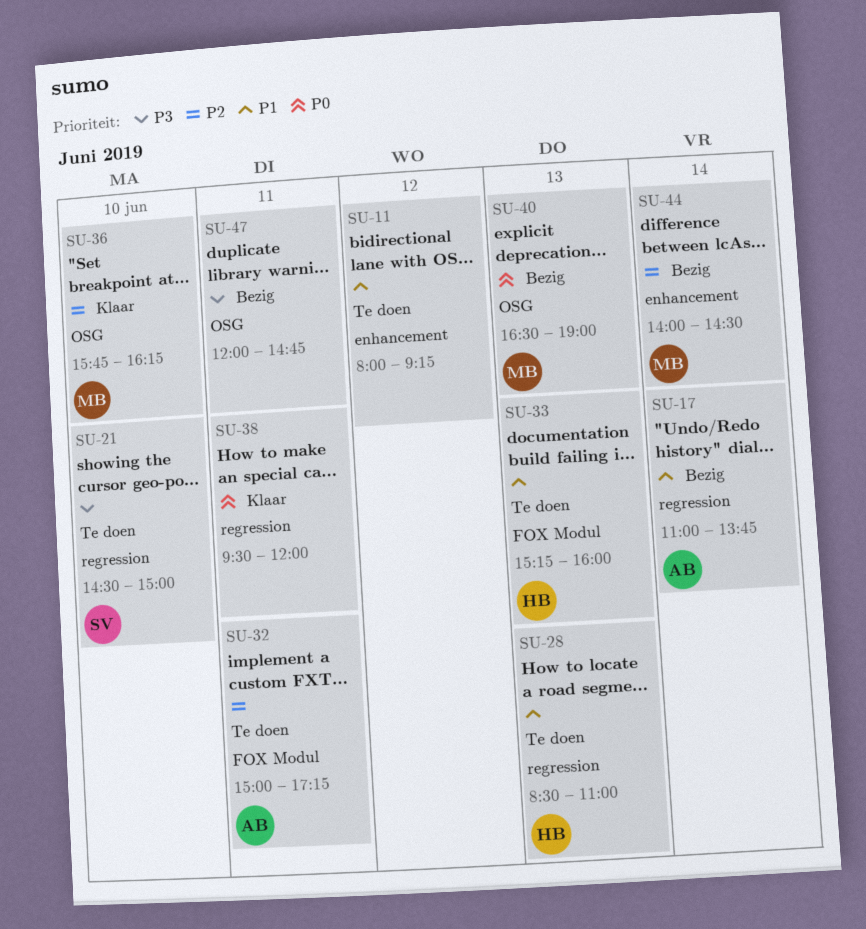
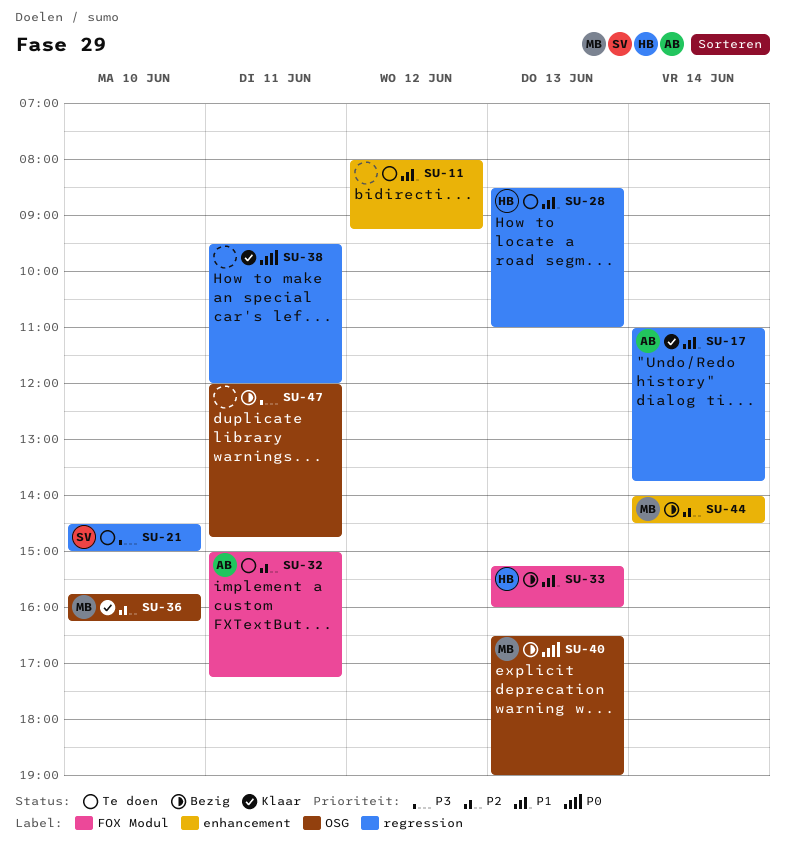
SU-17, status: Bezig -> Klaar
SU-33, status: Te doen -> Bezig

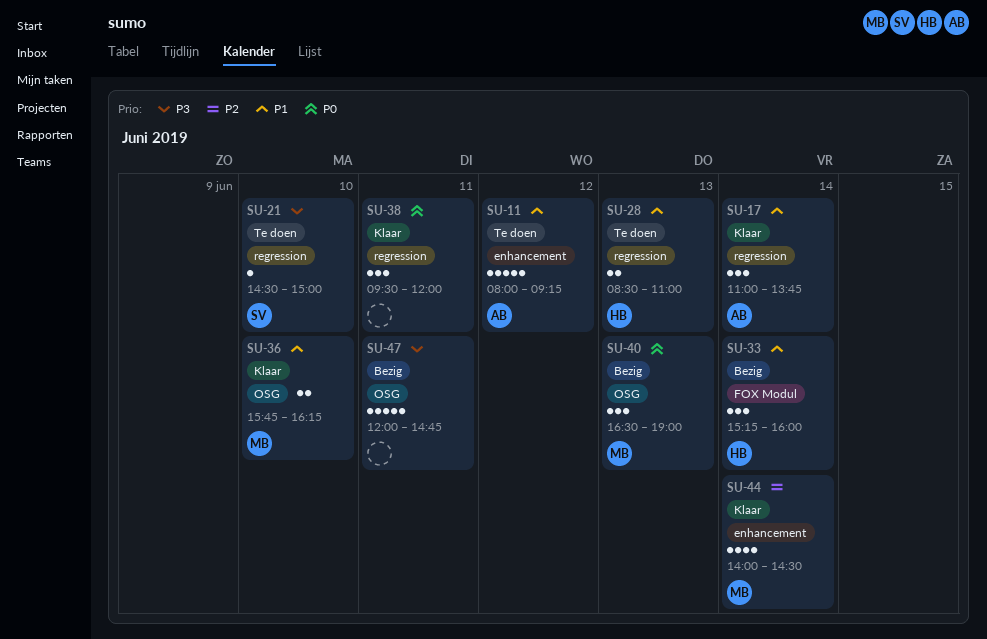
SU-11, owner: none -> AB
SU-32: present -> none
SU-33, day: Jun 13 -> Jun 14
SU-36, priority: P2 -> P1
SU-44, status: Bezig -> Klaar

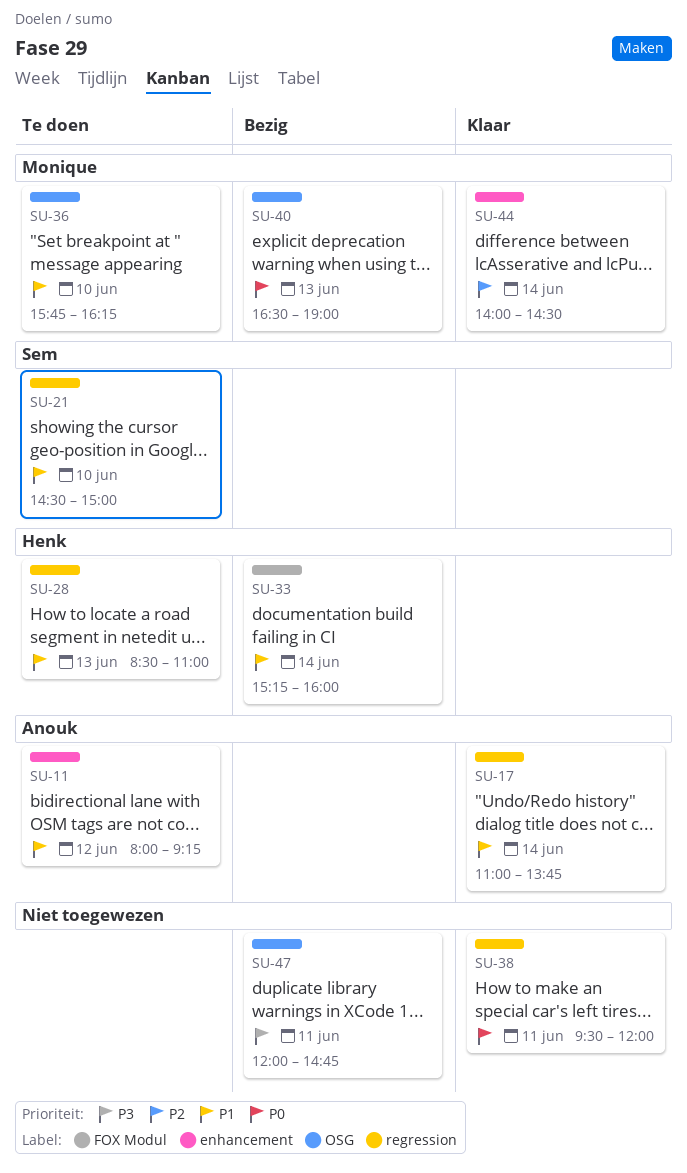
SU-21, priority: P3 -> P1
SU-36, status: Klaar -> Te doen

